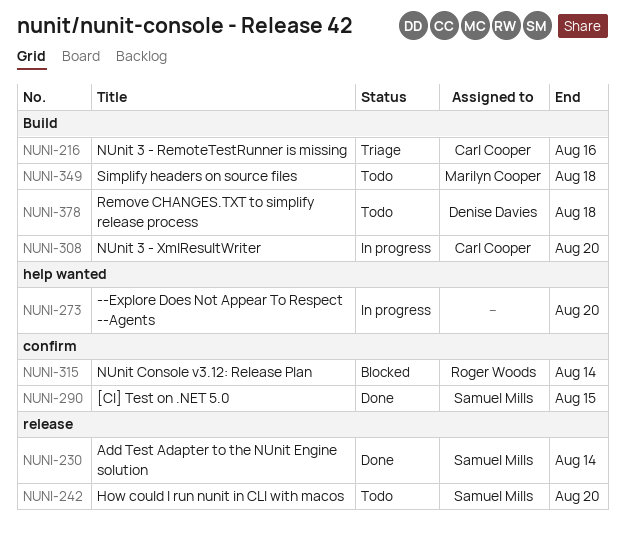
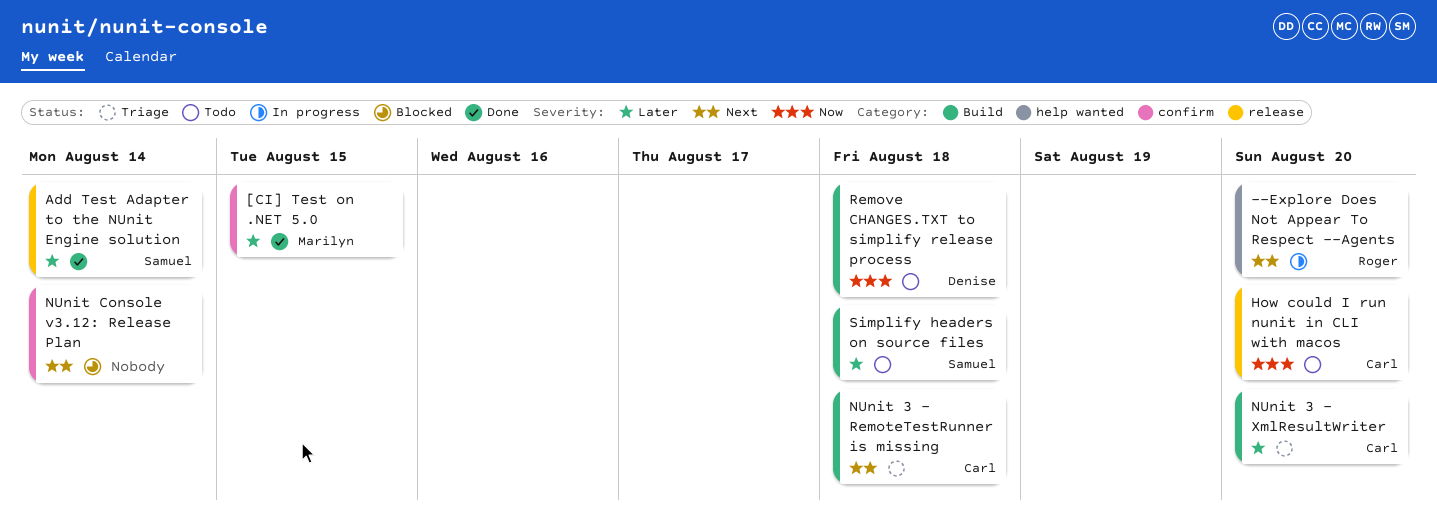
--Explore Does Not Appear To Respect --Agents, owner: none -> Roger Woods
[CI] Test on .NET 5.0, owner: Samuel Mills -> Marilyn Cooper
How could I run nunit in CLI with macos, owner: Samuel Mills -> Carl Cooper
NUnit 3 - RemoteTestRunner is missing, due: Aug 16 -> Aug 18
NUnit 3 - XmlResultWriter, status: In progress -> Triage
NUnit Console v3.12: Release Plan, owner: Roger Woods -> none
Simplify headers on source files, owner: Marilyn Cooper -> Samuel Mills

